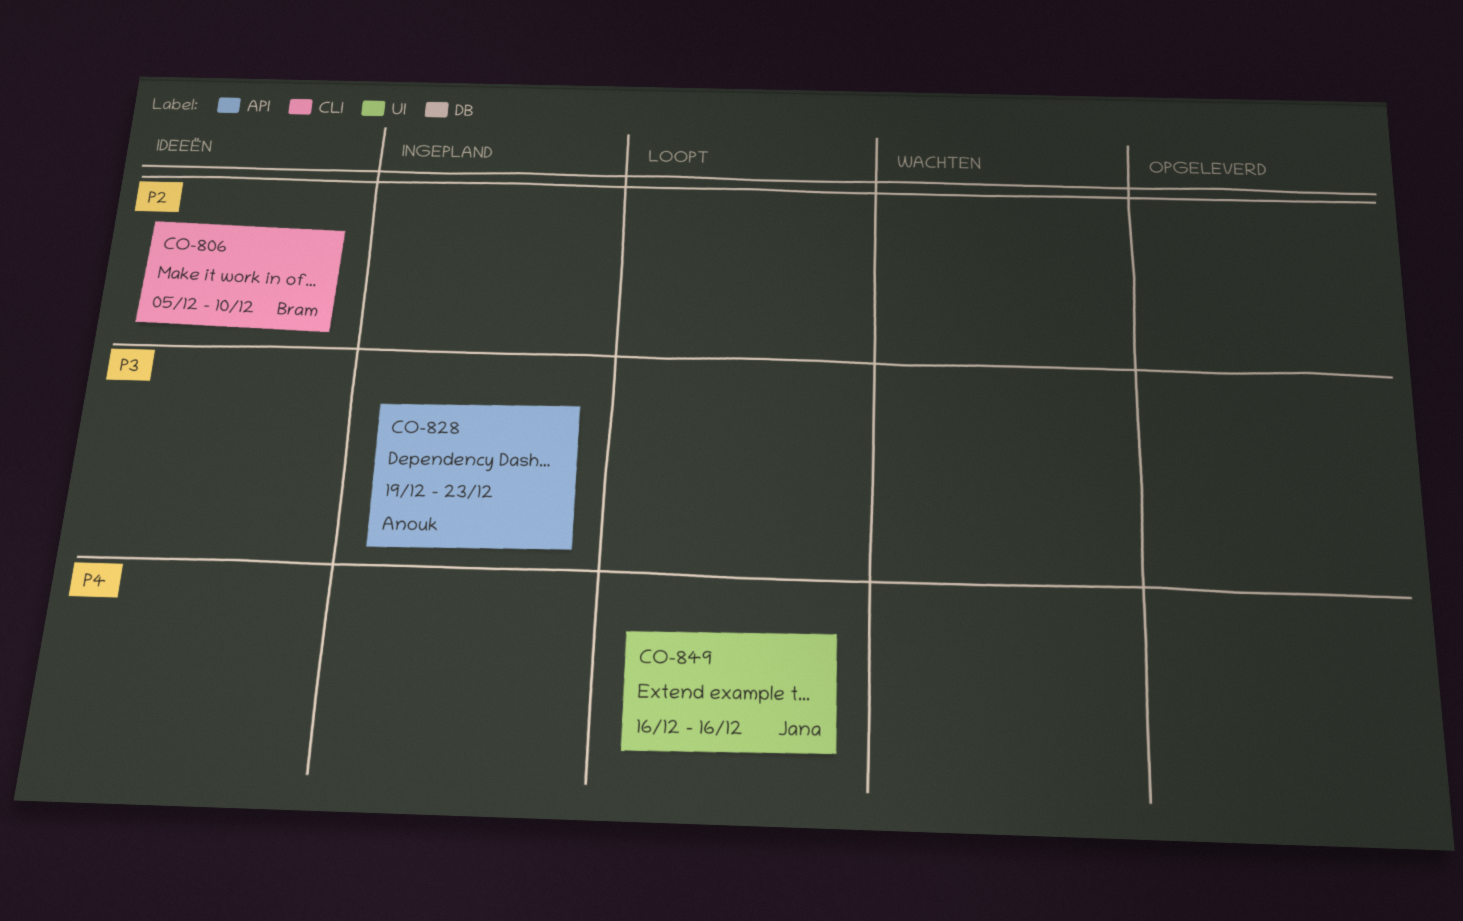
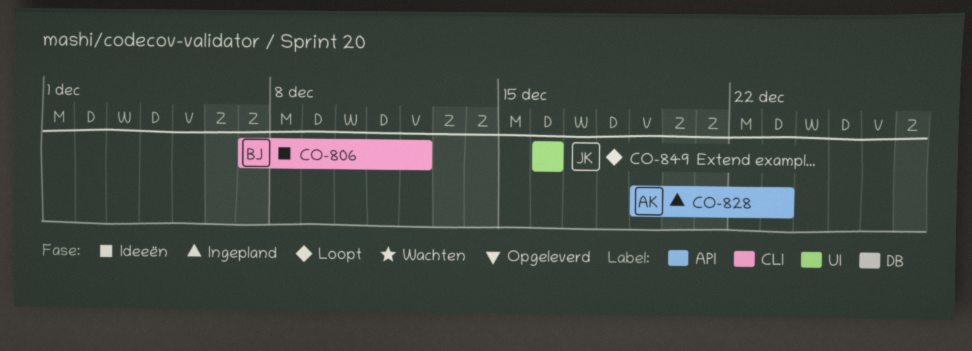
CO-806, start: Dec 5 -> Dec 7
CO-806, due: Dec 10 -> Dec 12

